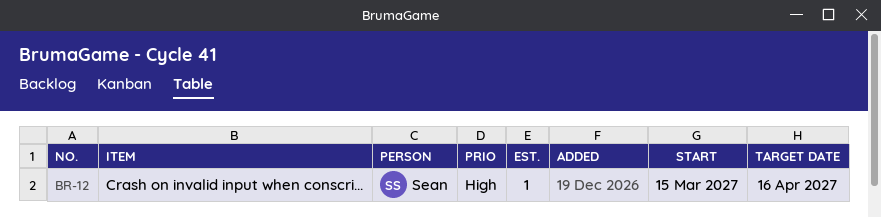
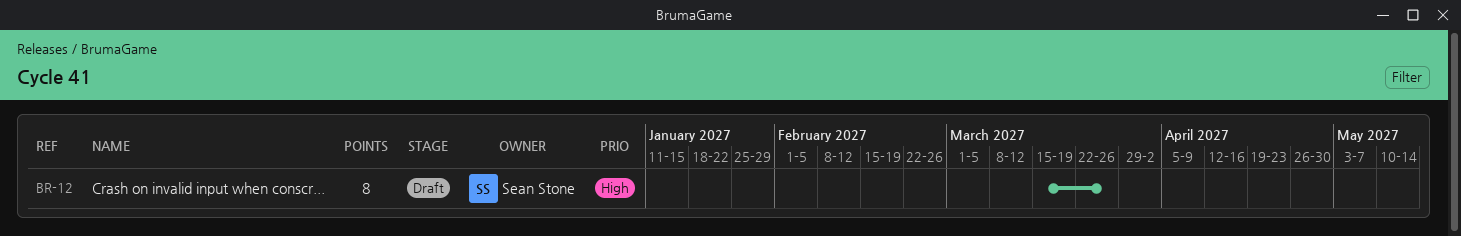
BR-12, estimate: 1 -> 8
BR-12, due: Apr 16 -> Mar 26

